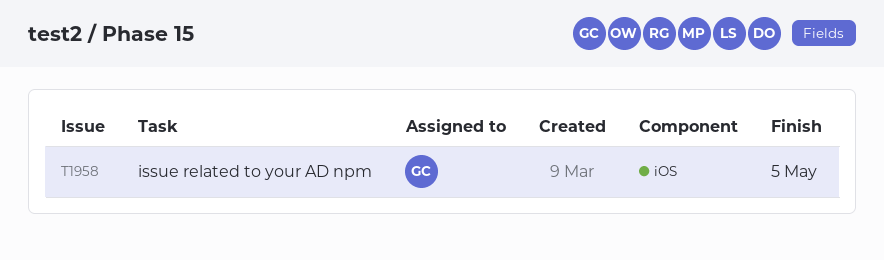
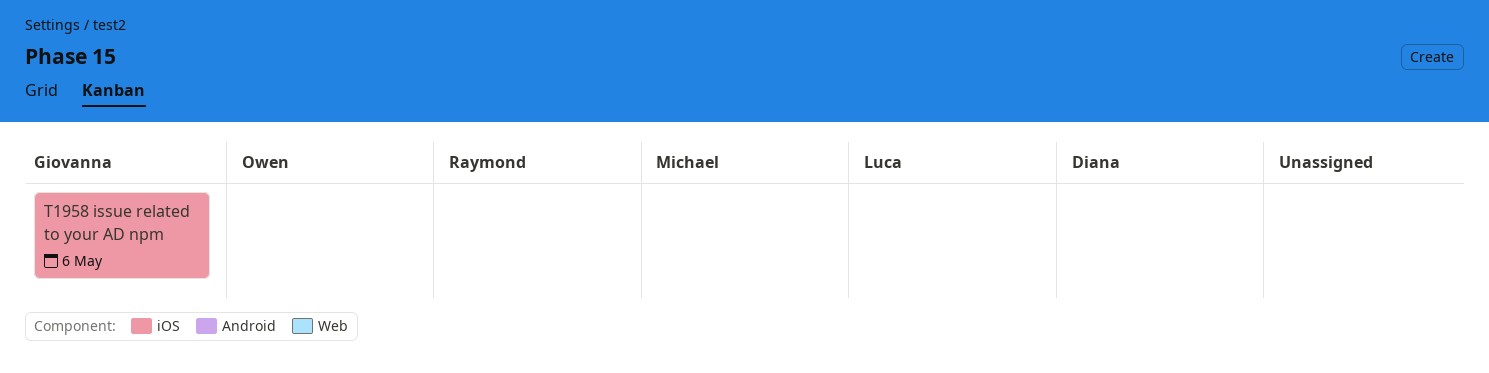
T1958, due: May 5 -> May 6

